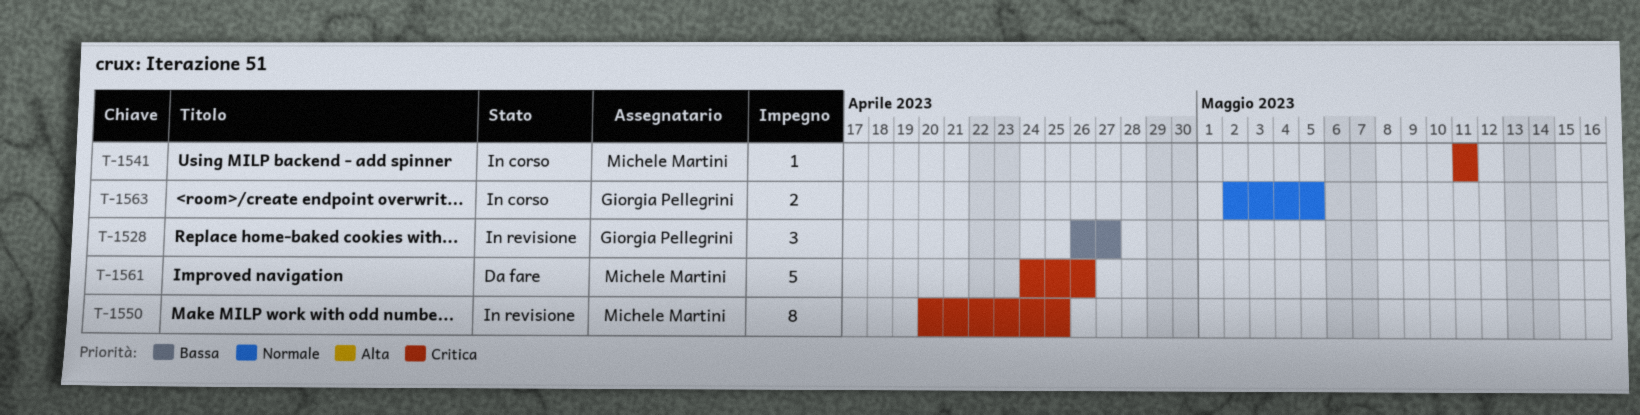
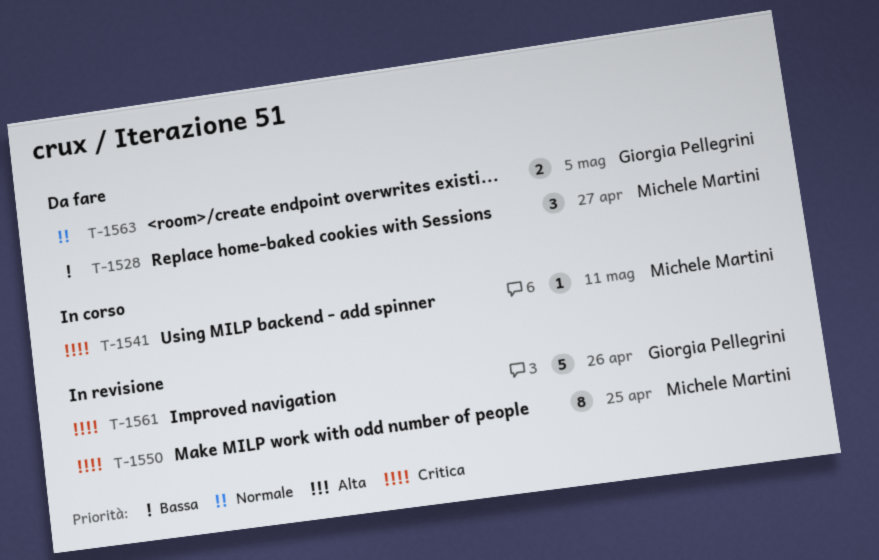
T-1528, status: In revisione -> Da fare
T-1528, owner: Giorgia Pellegrini -> Michele Martini
T-1561, status: Da fare -> In revisione
T-1561, owner: Michele Martini -> Giorgia Pellegrini
T-1563, status: In corso -> Da fare

